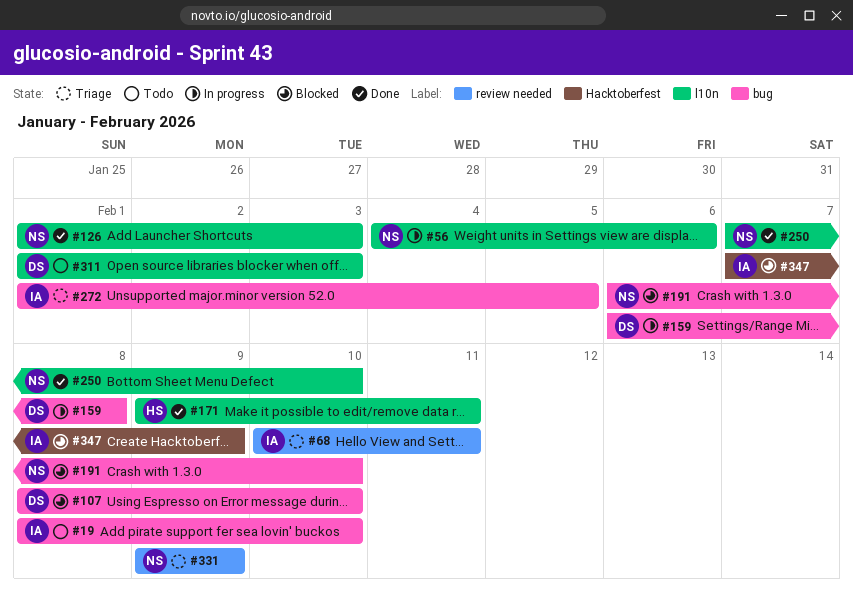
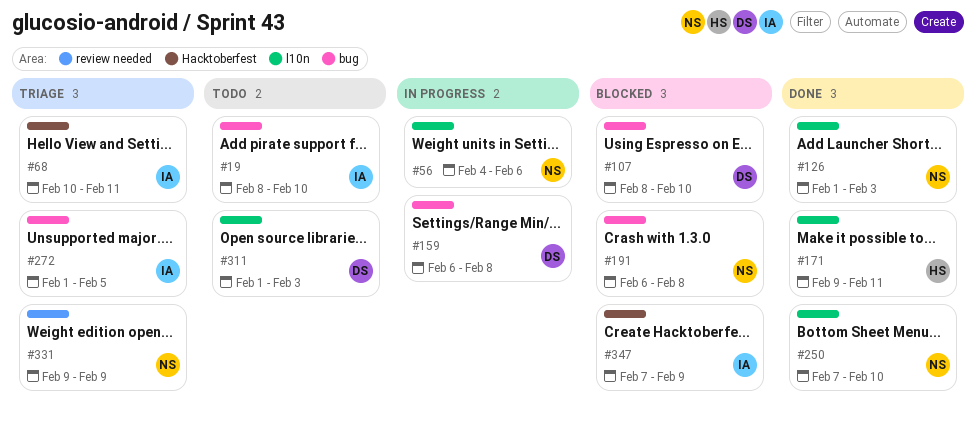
#68, label: review needed -> Hacktoberfest
#191, due: Feb 10 -> Feb 8

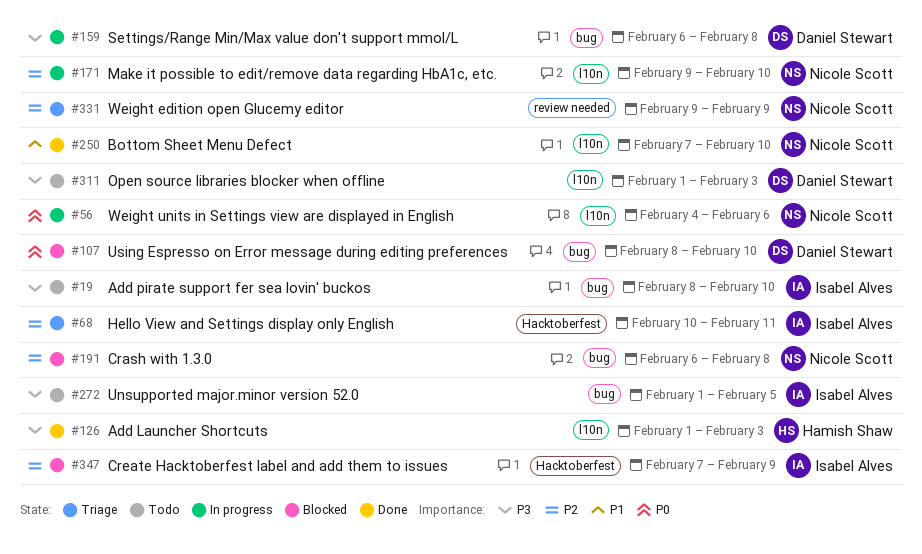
#126, owner: Nicole Scott -> Hamish Shaw
#171, status: Done -> In progress
#171, owner: Hamish Shaw -> Nicole Scott
#171, due: Feb 11 -> Feb 10
#272, status: Triage -> Todo

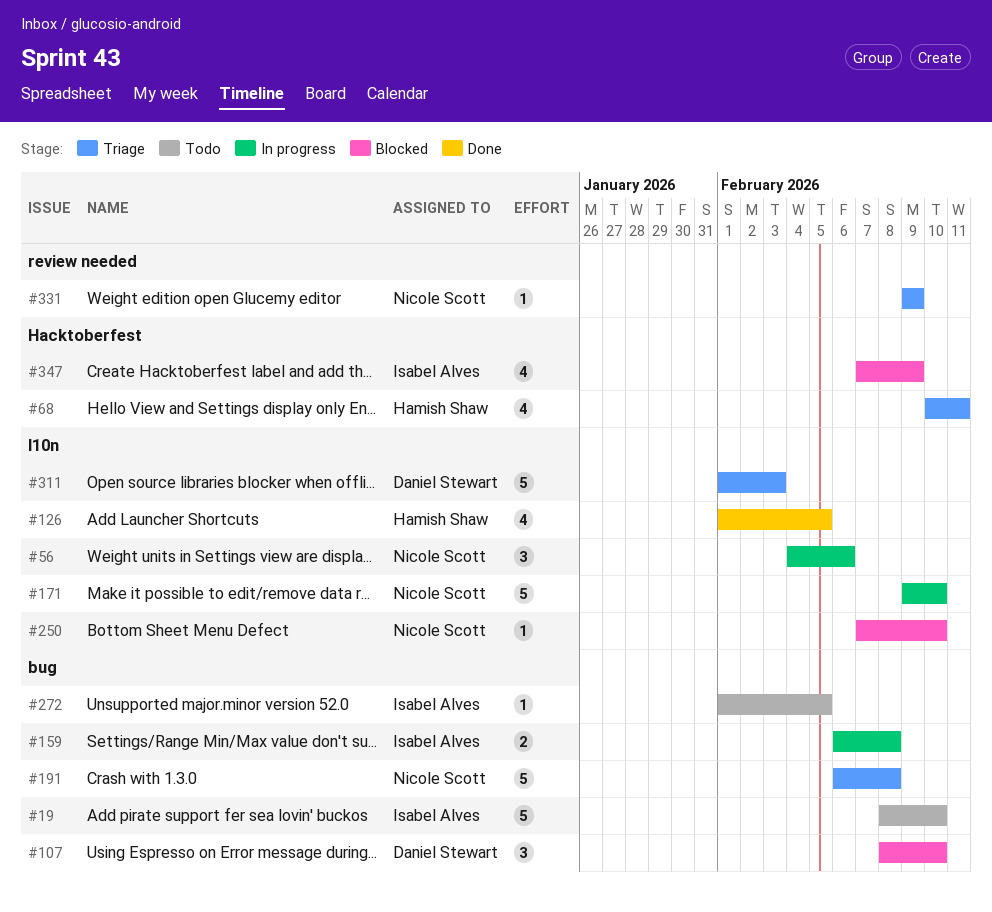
#68, owner: Isabel Alves -> Hamish Shaw
#126, due: Feb 3 -> Feb 5
#159, owner: Daniel Stewart -> Isabel Alves
#191, status: Blocked -> Triage
#250, status: Done -> Blocked
#311, status: Todo -> Triage

